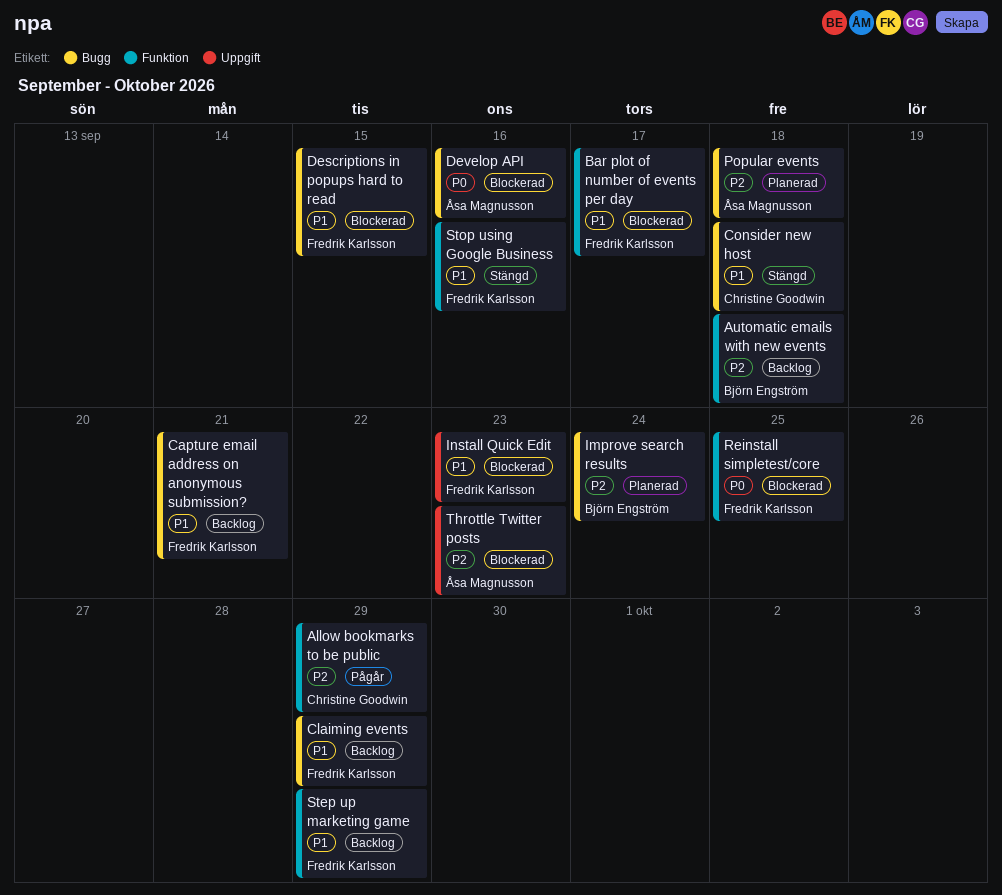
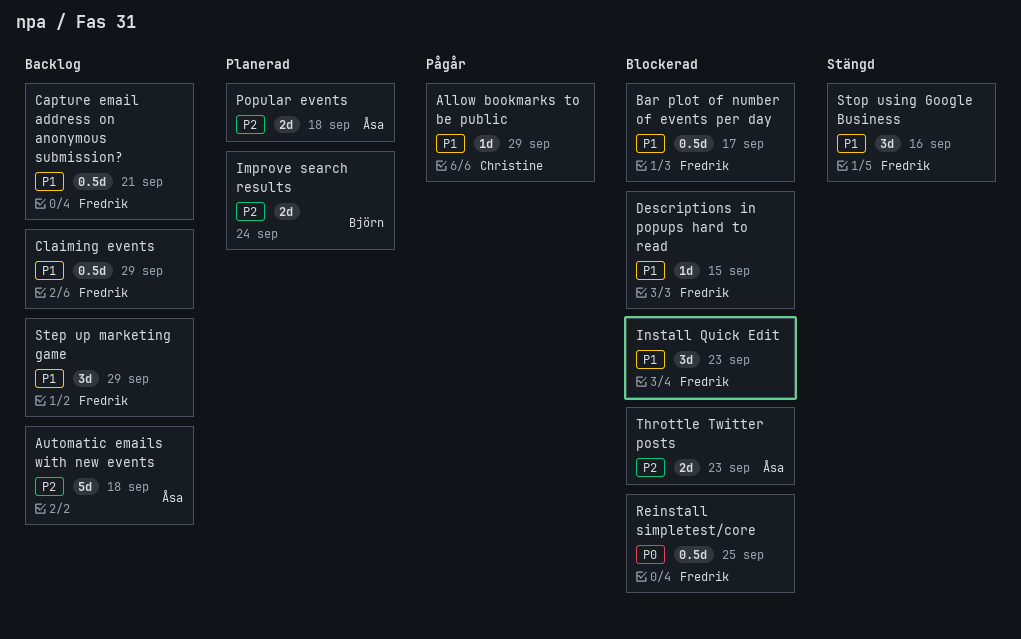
Allow bookmarks to be public, priority: P2 -> P1
Automatic emails with new events, owner: Björn Engström -> Åsa Magnusson
Consider new host: present -> none
Develop API: present -> none

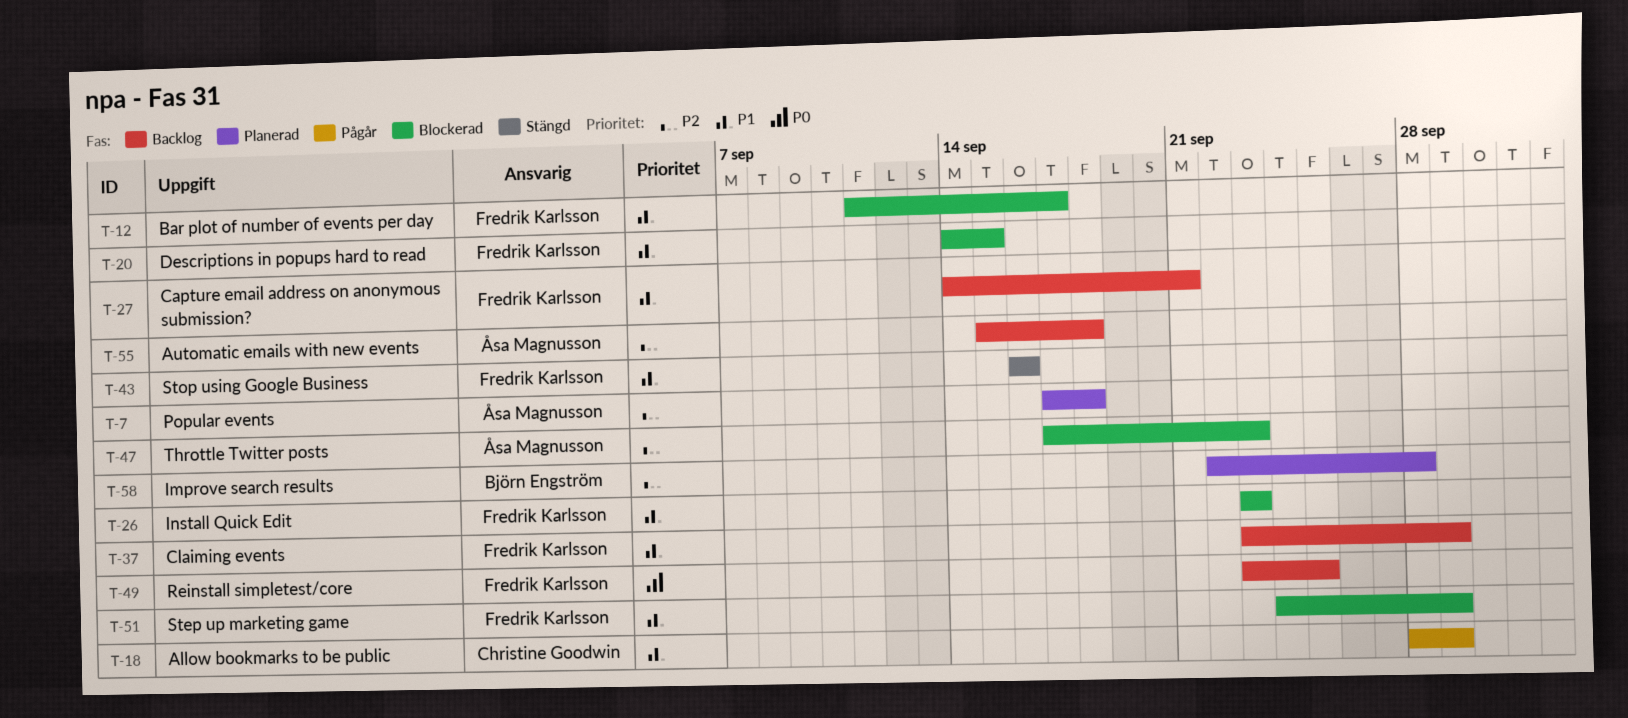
Improve search results, due: Sep 24 -> Sep 28
Reinstall simpletest/core, status: Blockerad -> Backlog
Step up marketing game, status: Backlog -> Blockerad

